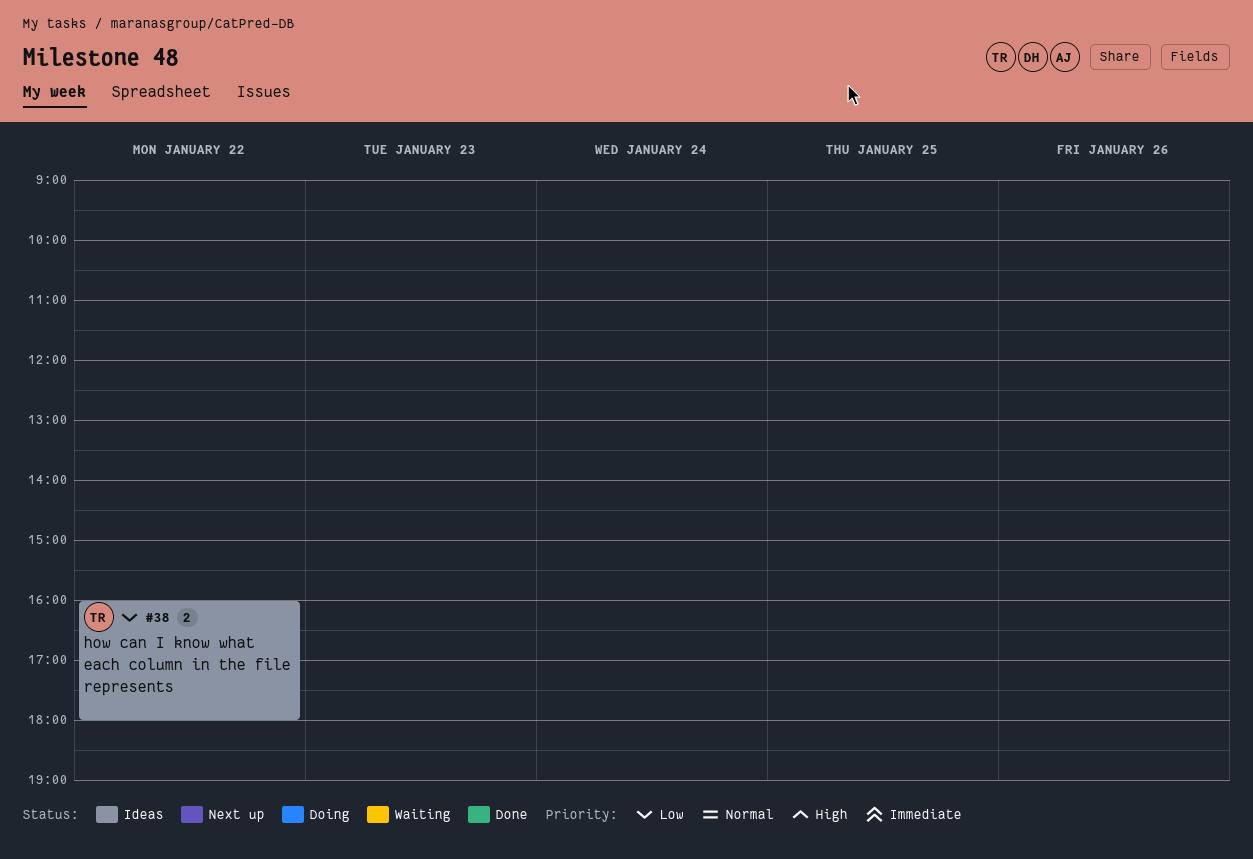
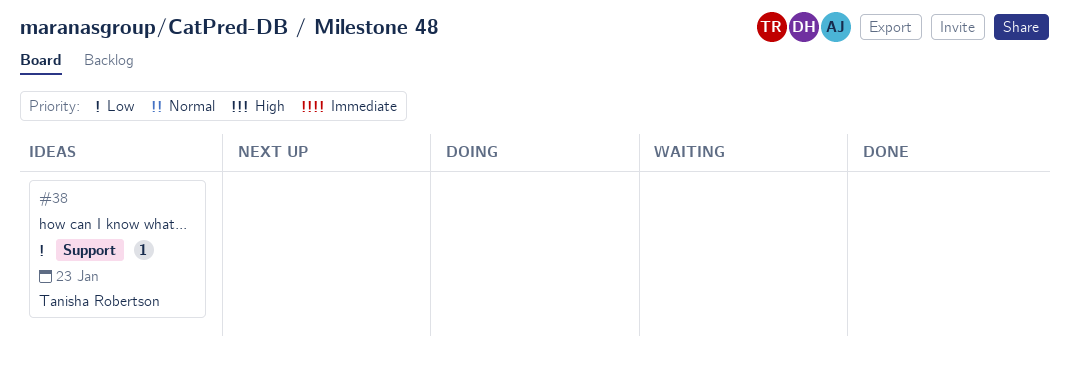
#38, estimate: 2 -> 1
#38, day: Jan 22 -> Jan 23

